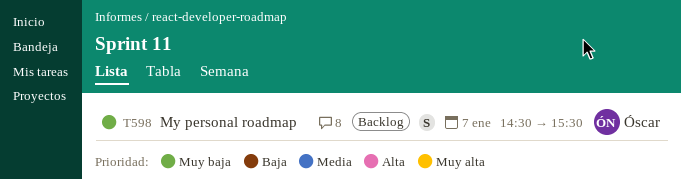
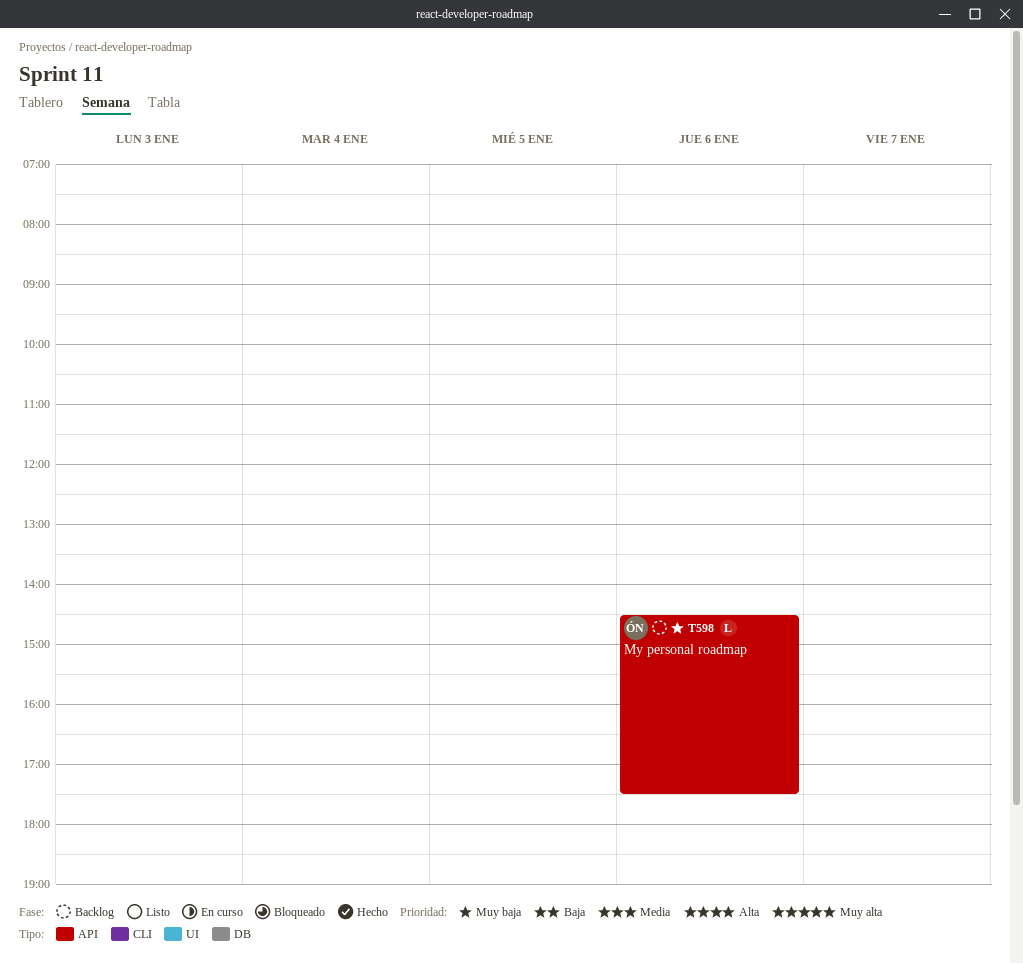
T598, estimate: S -> L
T598, day: Jan 7 -> Jan 6
T598, ends: 15:30 -> 17:30

